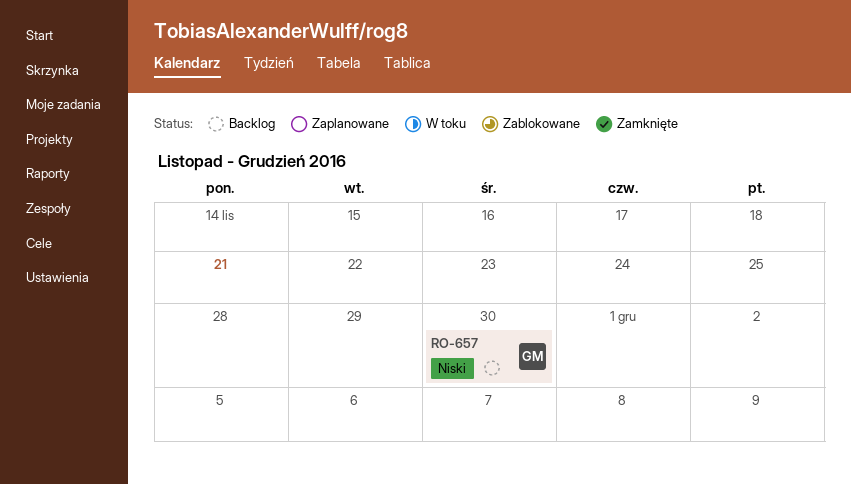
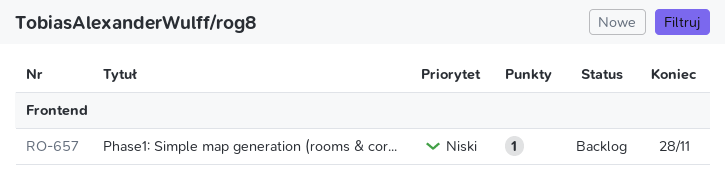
RO-657, due: Nov 30 -> Nov 28

